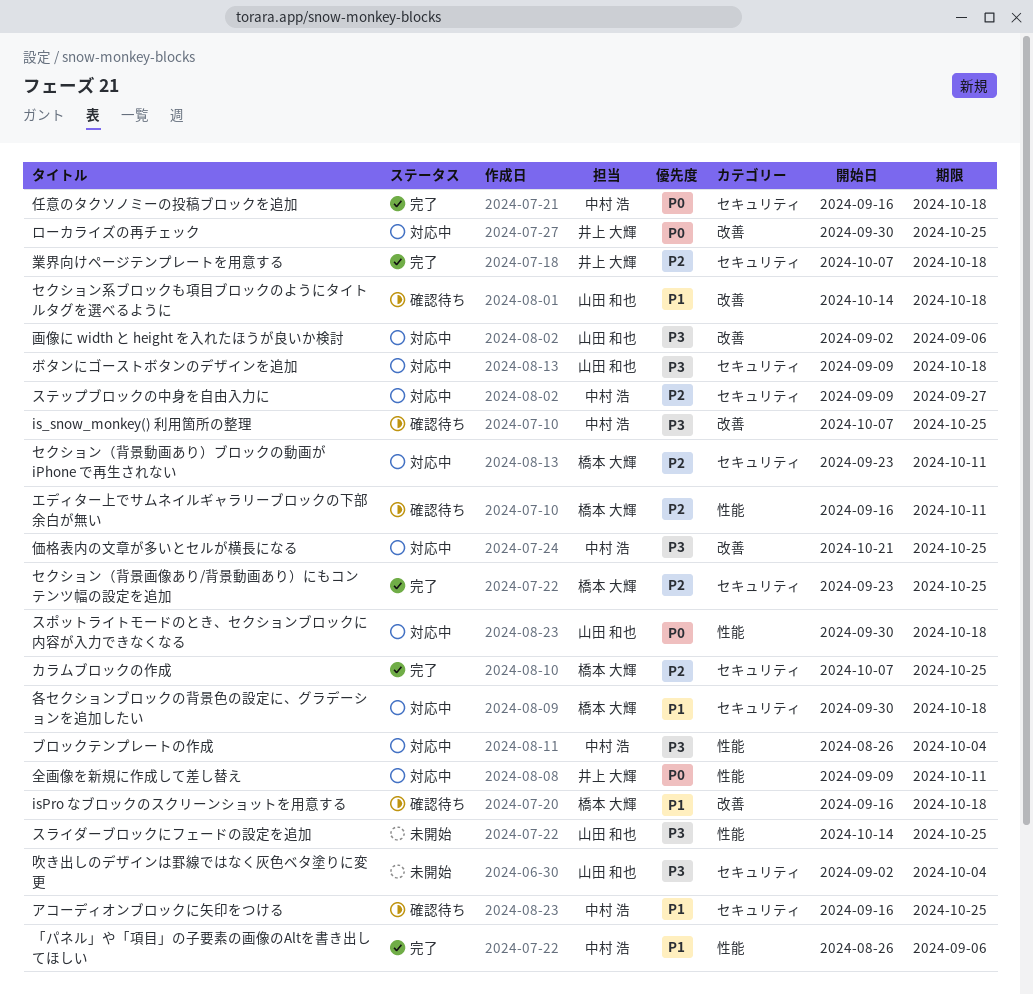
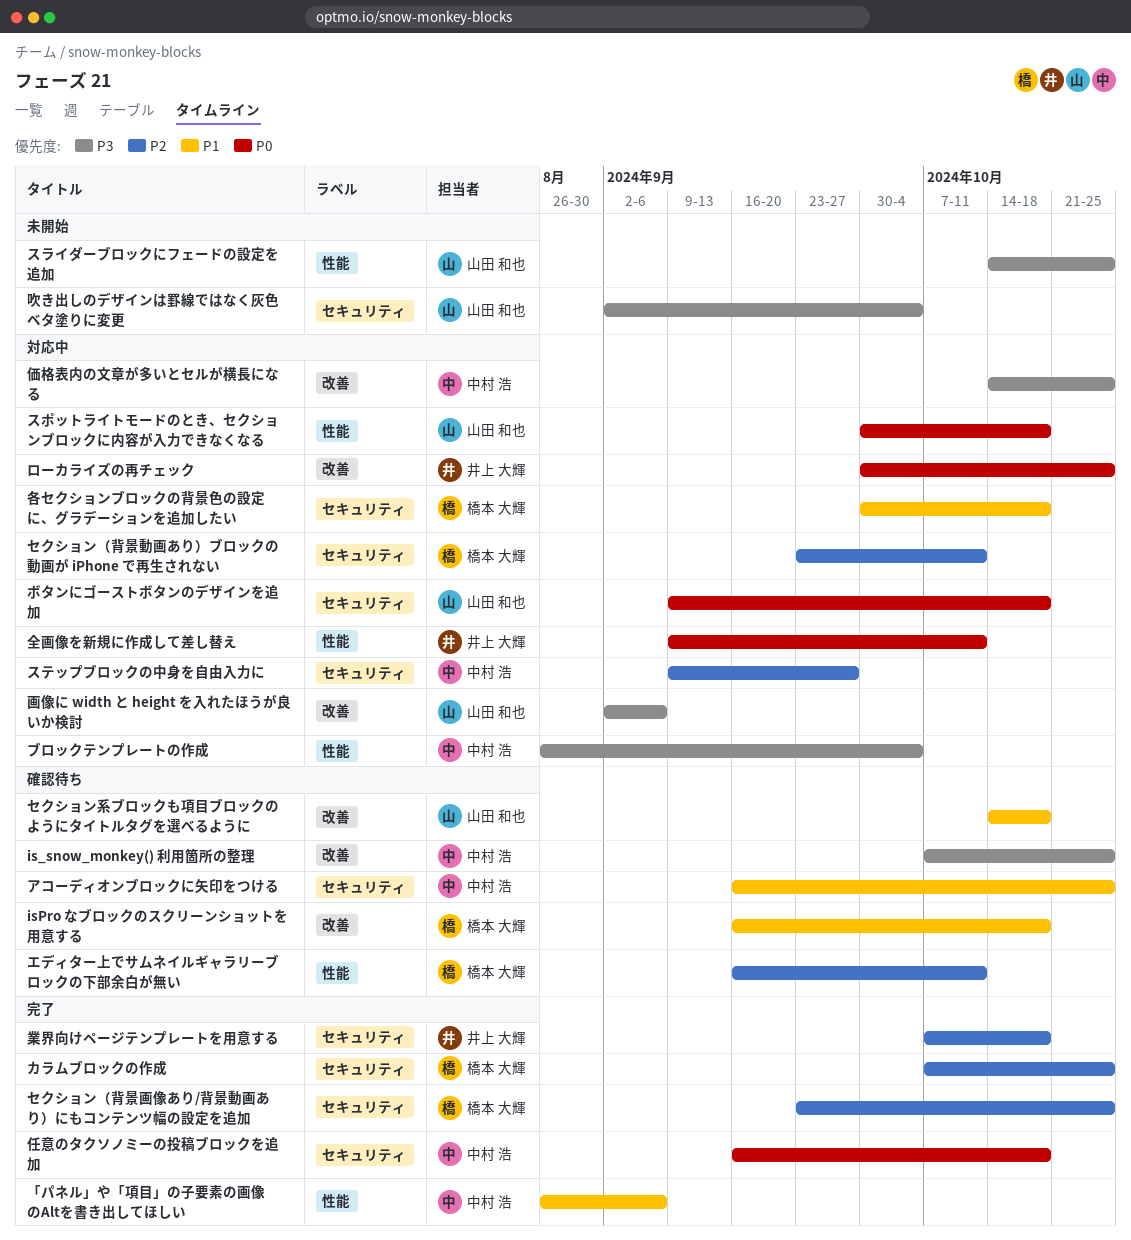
ボタンにゴーストボタンのデザインを追加, priority: P3 -> P0
価格表内の文章が多いとセルが横長になる, start: Oct 21 -> Oct 14

